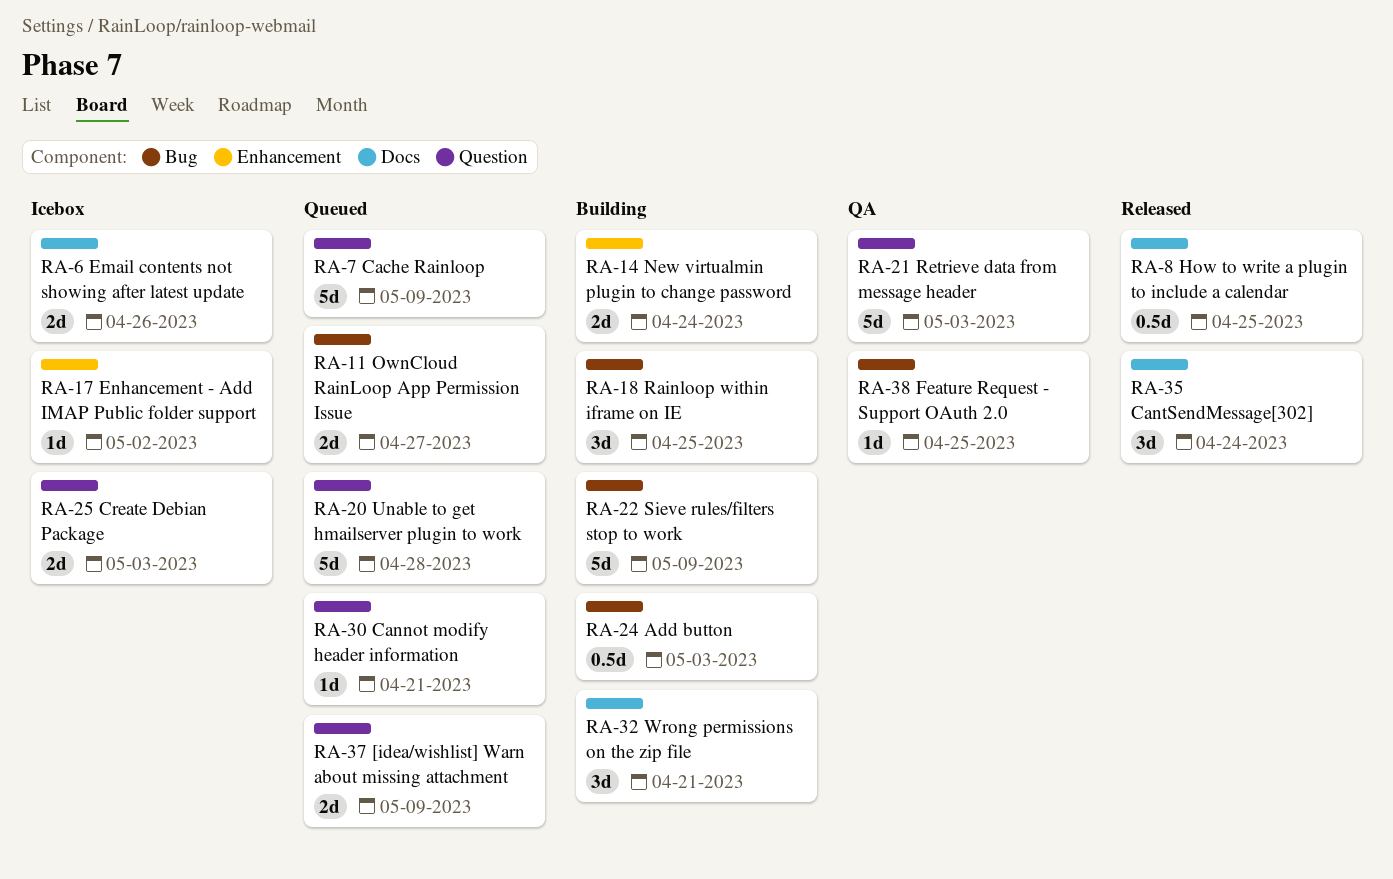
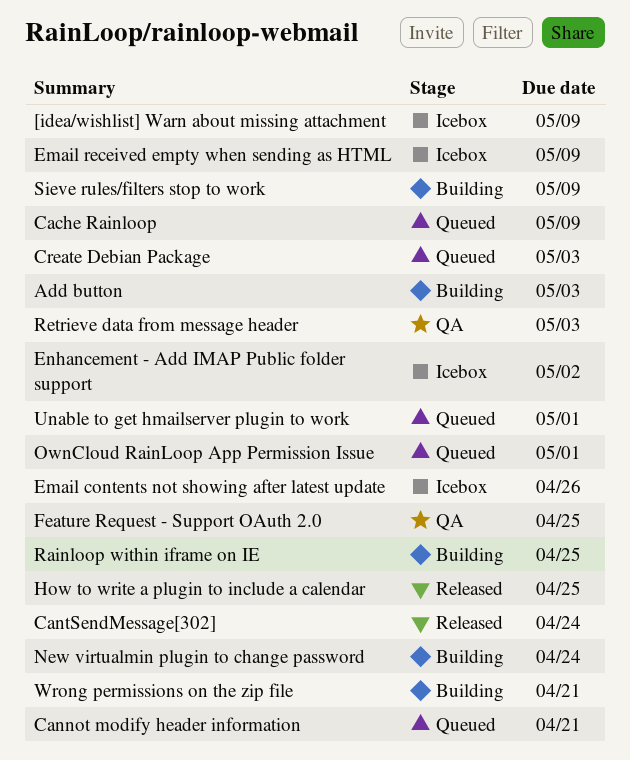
[idea/wishlist] Warn about missing attachment, status: Queued -> Icebox
Create Debian Package, status: Icebox -> Queued
Email received empty when sending as HTML: none -> present
OwnCloud RainLoop App Permission Issue, due: Apr 27 -> May 1
Unable to get hmailserver plugin to work, due: Apr 28 -> May 1

